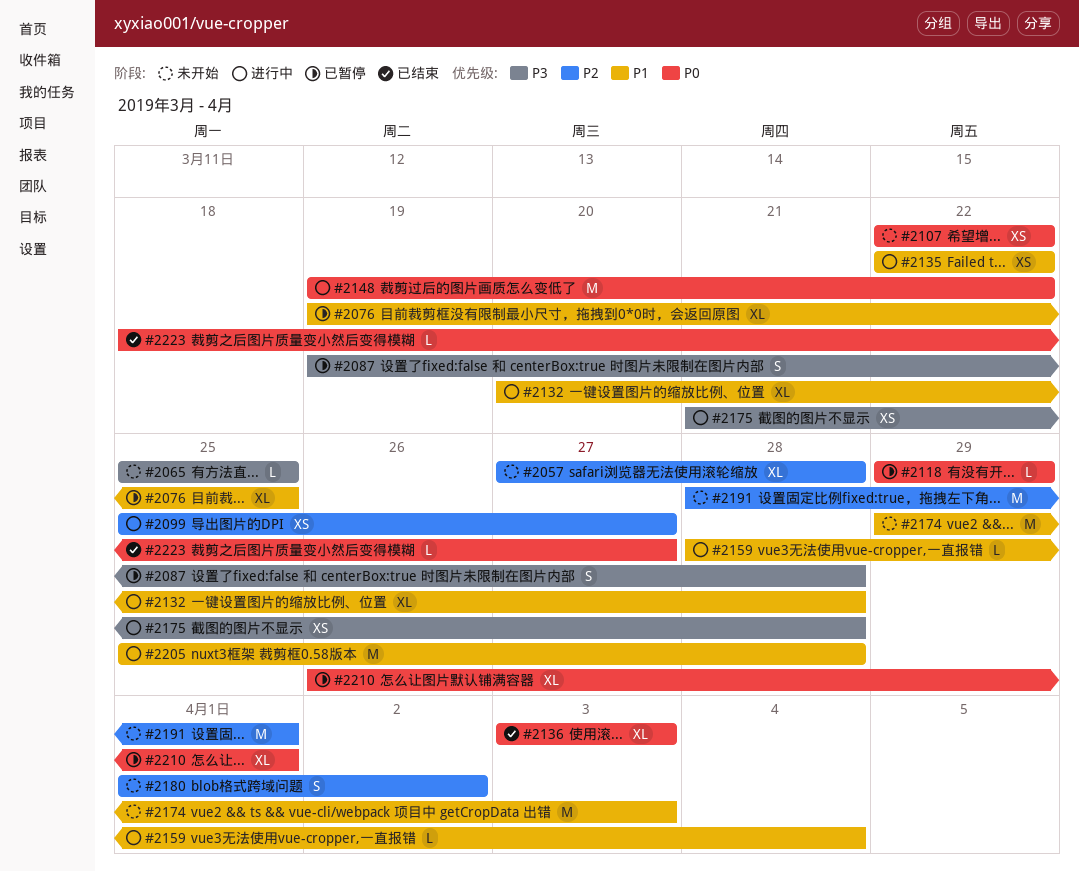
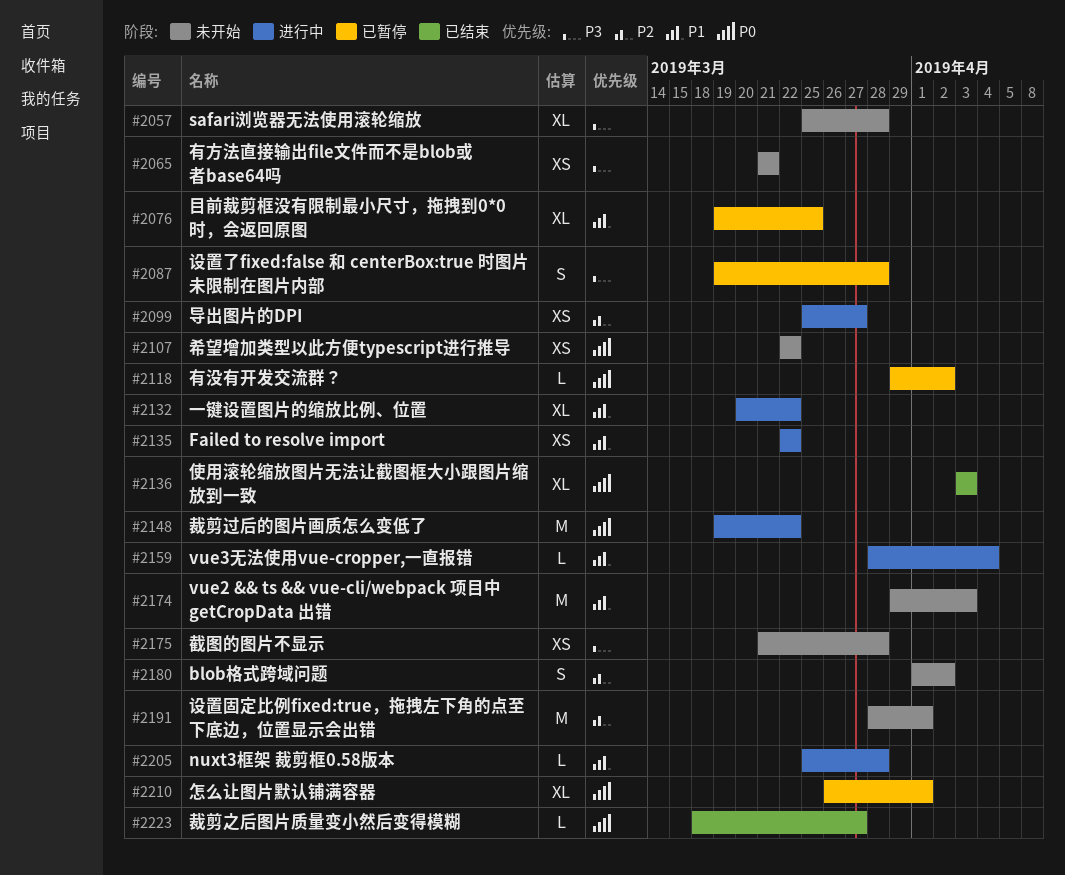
#2057, priority: P2 -> P3
#2057, start: Mar 27 -> Mar 25
#2065, estimate: L -> XS
#2065, start: Mar 25 -> Mar 21
#2065, due: Mar 25 -> Mar 21
#2118, due: Mar 29 -> Apr 2
#2132, due: Mar 28 -> Mar 22
#2175, status: 进行中 -> 未开始
#2205, estimate: M -> L

